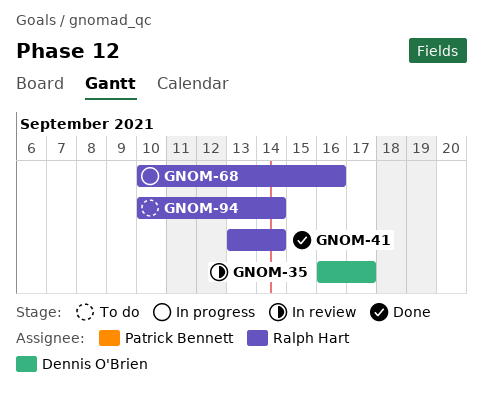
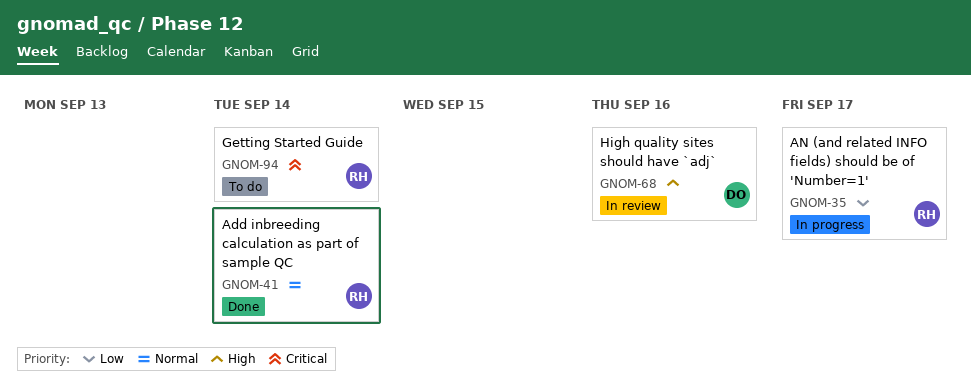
GNOM-35, status: In review -> In progress
GNOM-35, owner: Dennis O'Brien -> Ralph Hart
GNOM-68, status: In progress -> In review
GNOM-68, owner: Ralph Hart -> Dennis O'Brien

